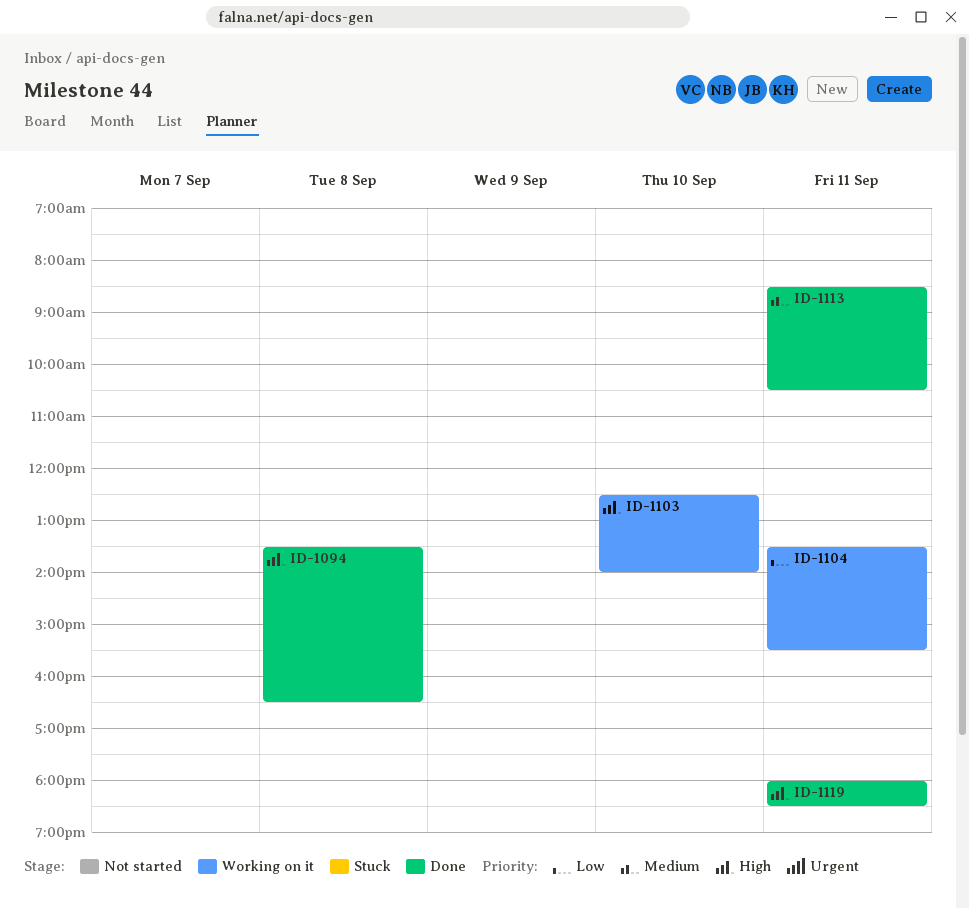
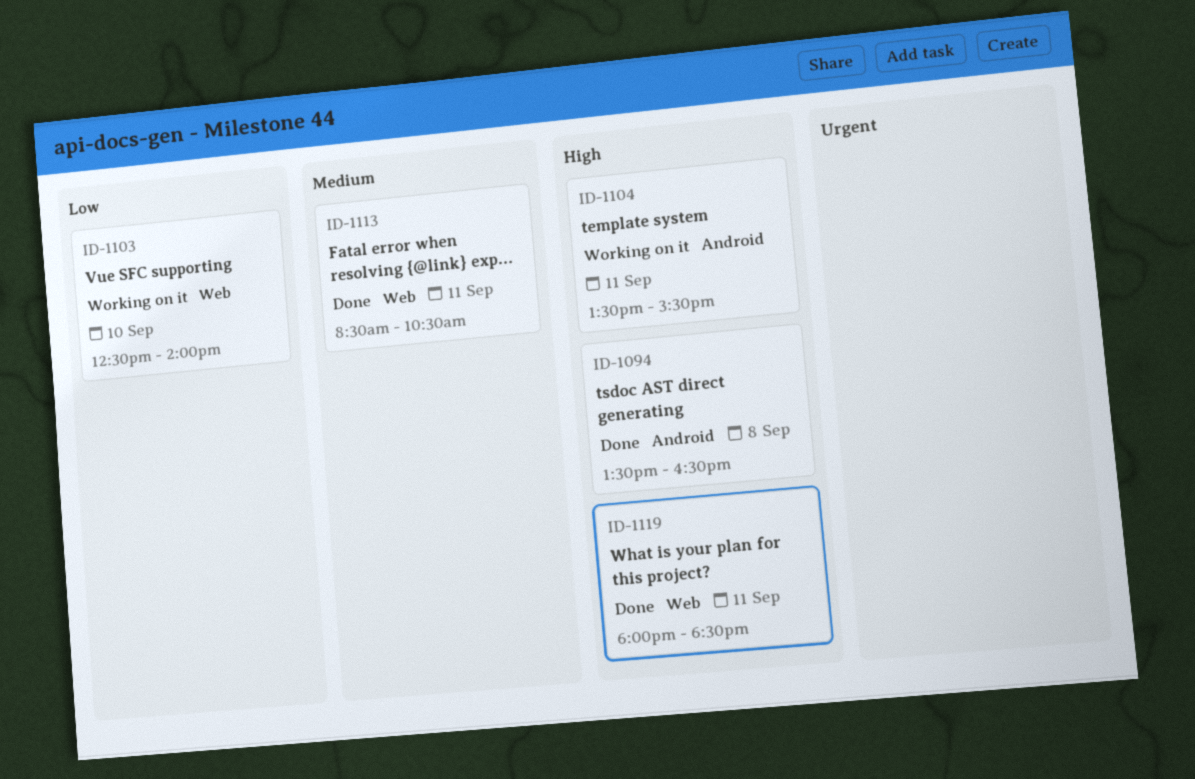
ID-1103, priority: High -> Low
ID-1104, priority: Low -> High

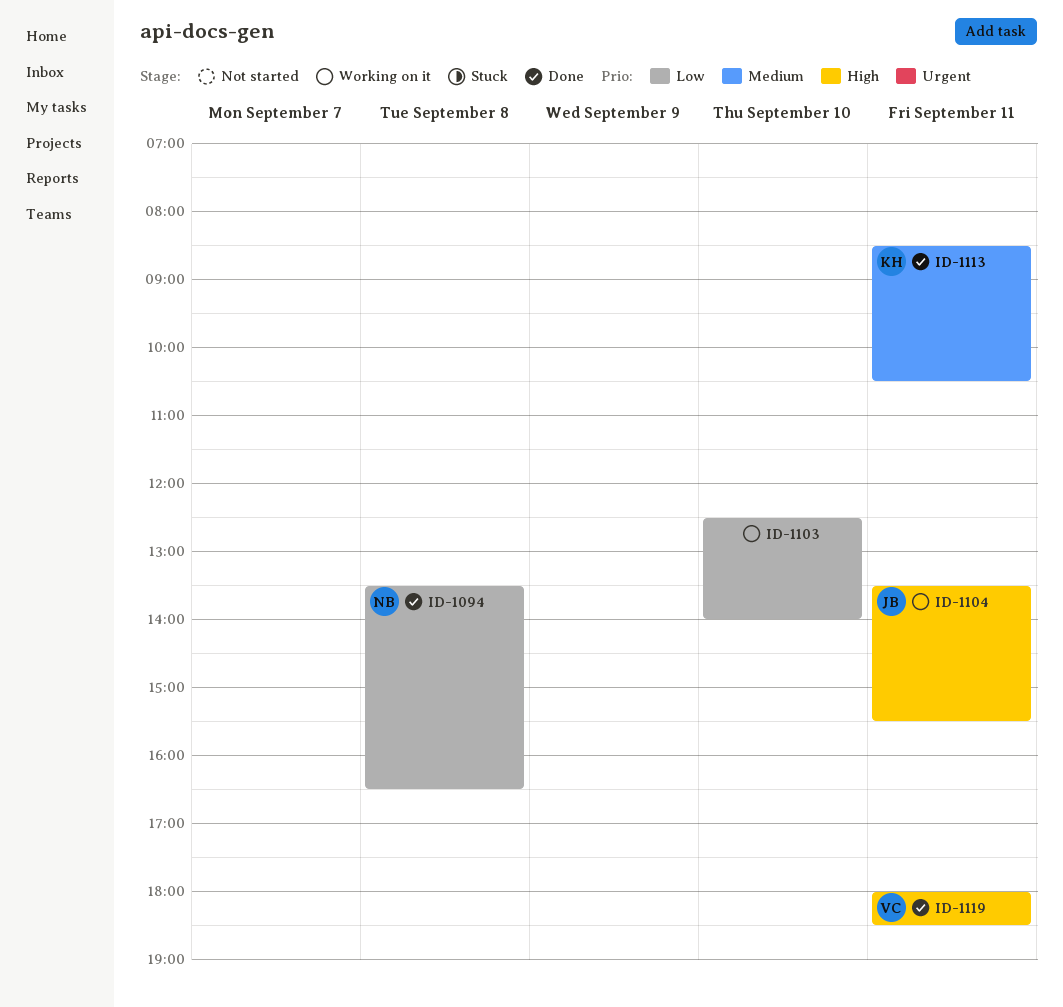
ID-1094, priority: High -> Low

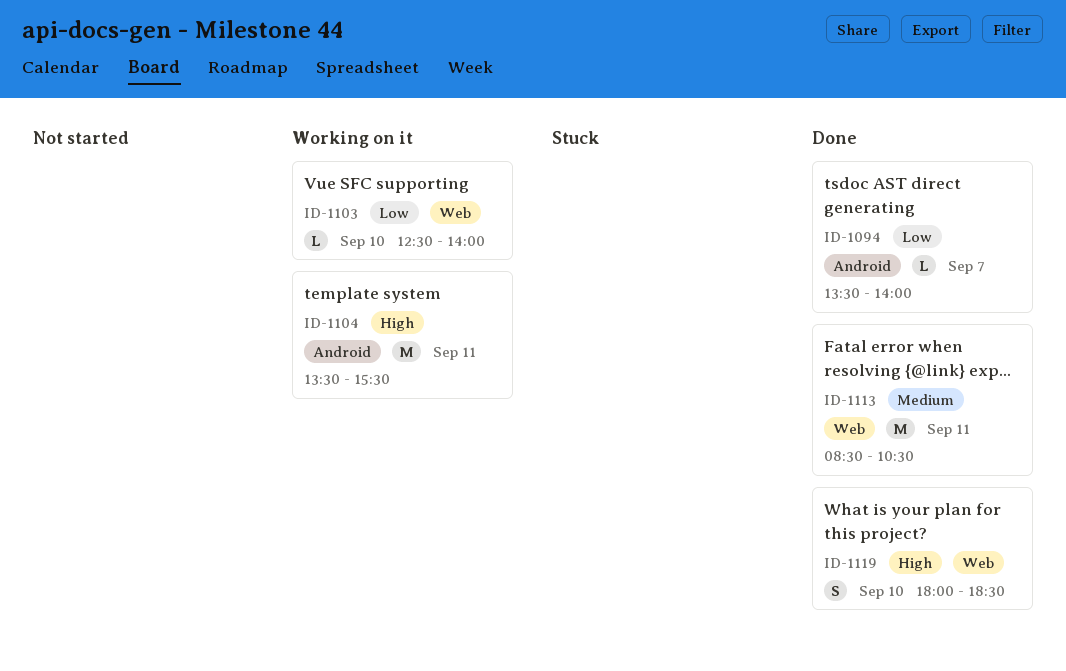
ID-1094, day: Sep 8 -> Sep 7
ID-1094, ends: 16:30 -> 14:00
ID-1119, day: Sep 11 -> Sep 10

